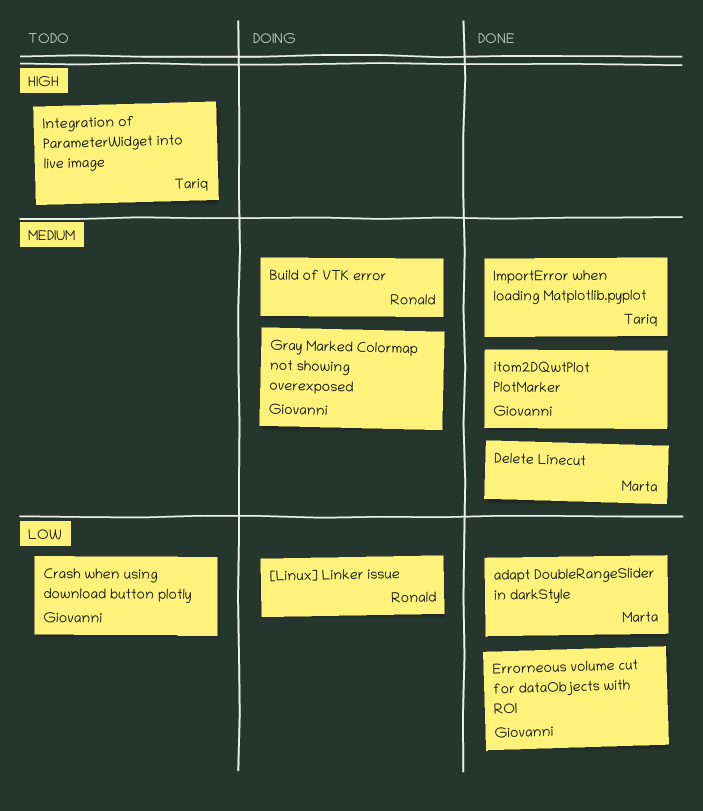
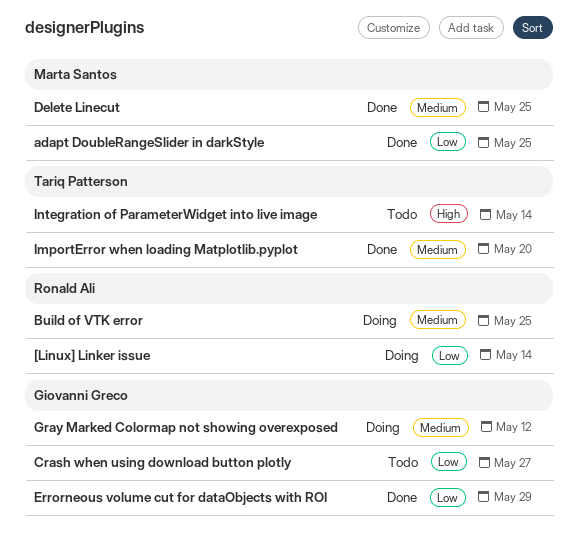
itom2DQwtPlot PlotMarker: present -> none

